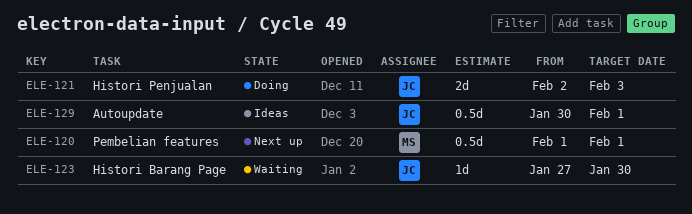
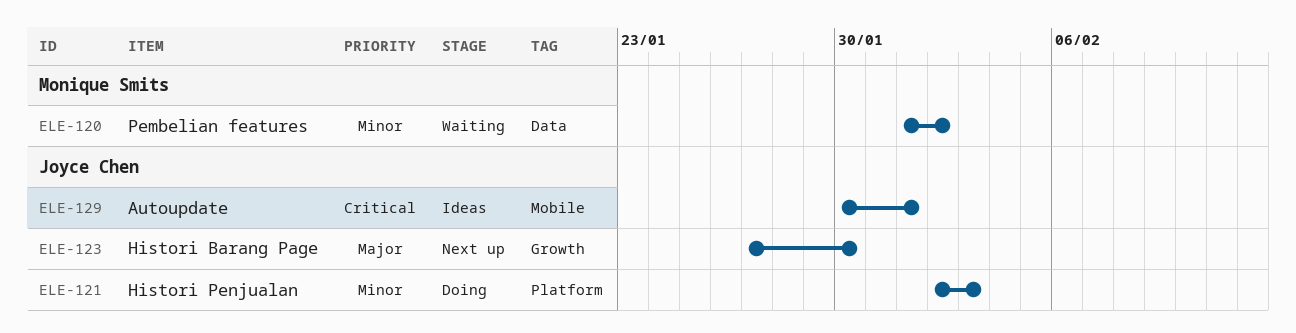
ELE-120, status: Next up -> Waiting
ELE-120, due: Feb 1 -> Feb 2
ELE-123, status: Waiting -> Next up

